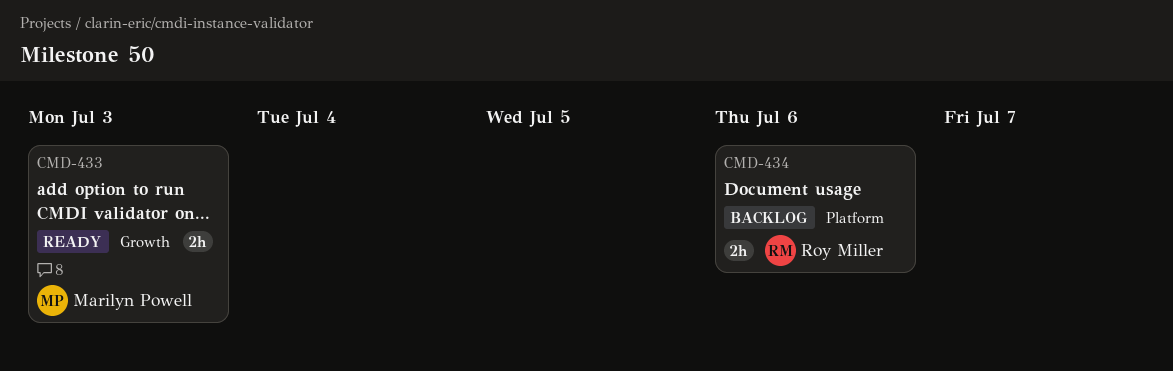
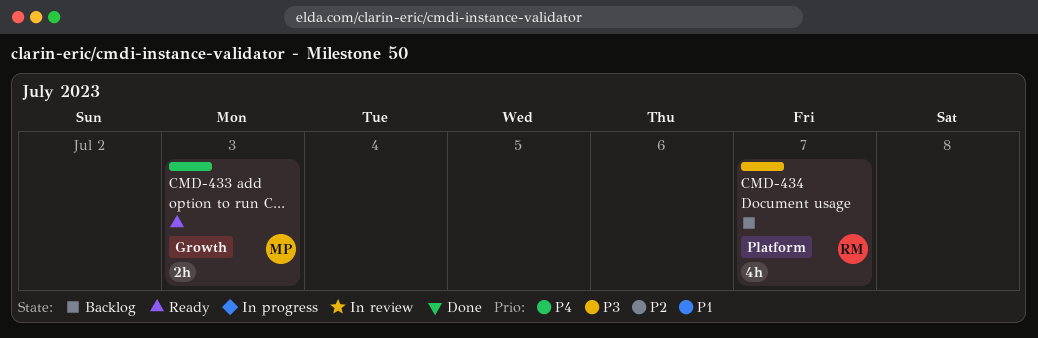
CMD-434, estimate: 2h -> 4h
CMD-434, due: Jul 6 -> Jul 7

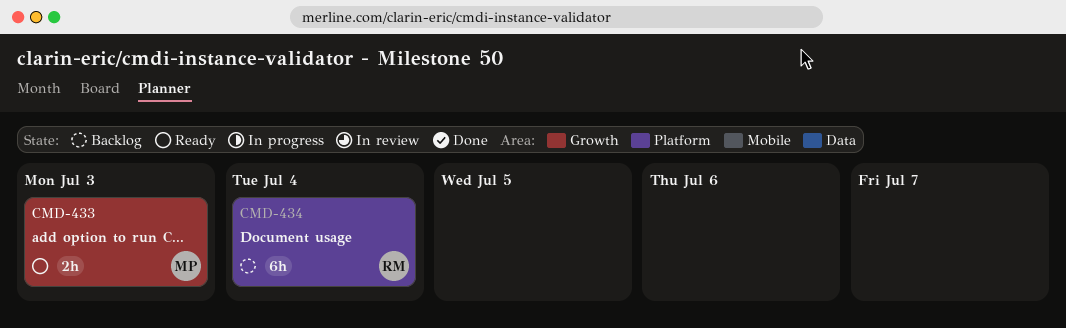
CMD-434, estimate: 4h -> 6h
CMD-434, due: Jul 7 -> Jul 4

